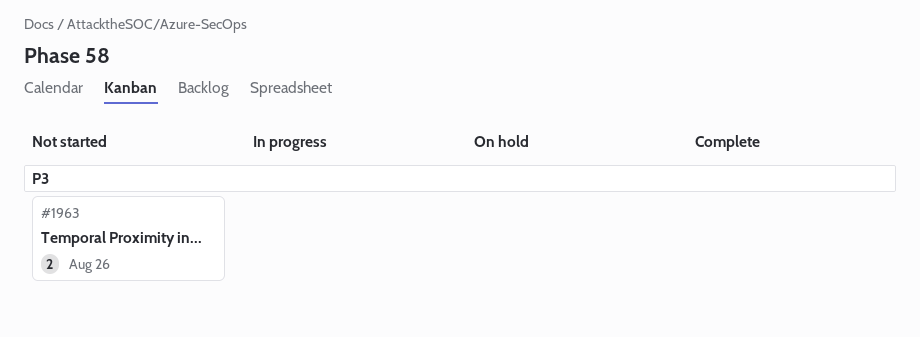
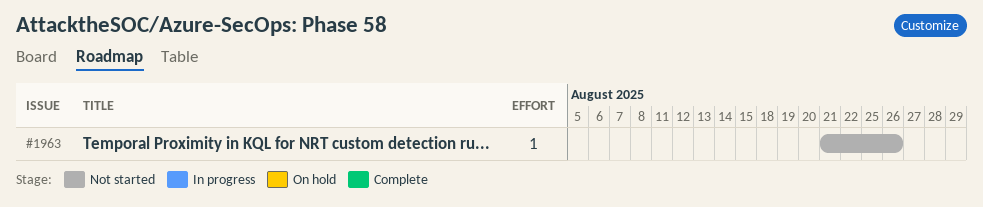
#1963, estimate: 2 -> 1

